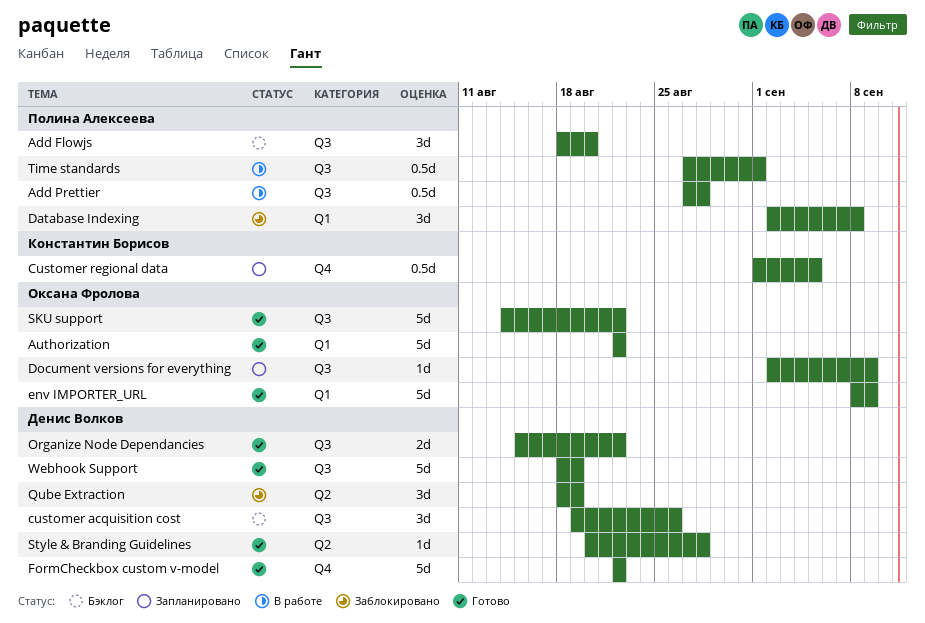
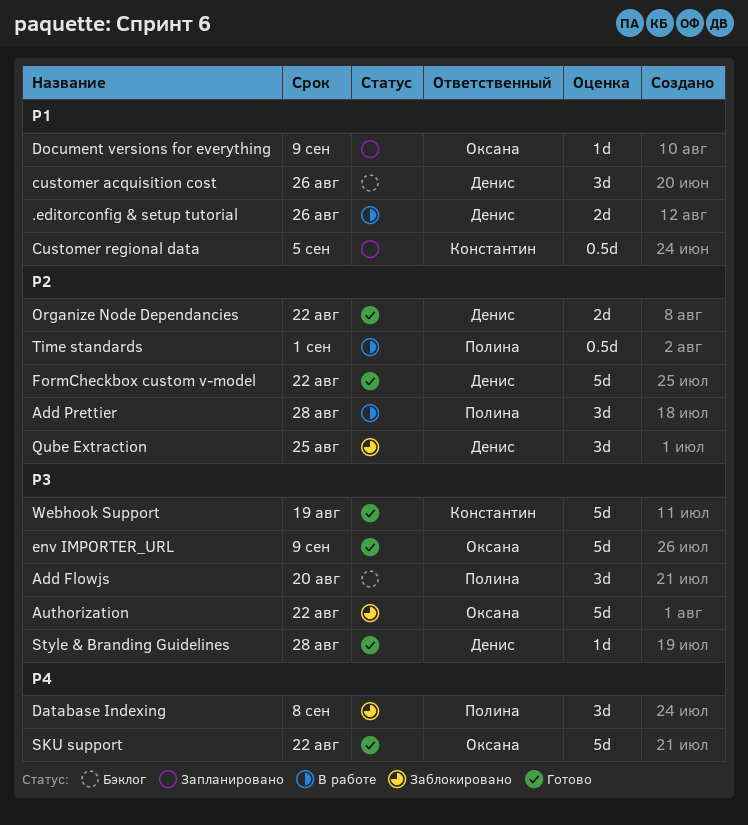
.editorconfig & setup tutorial: none -> present
Add Prettier, estimate: 0.5d -> 3d
Authorization, status: Готово -> Заблокировано
Qube Extraction, due: Aug 19 -> Aug 25
Webhook Support, owner: Денис Волков -> Константин Борисов

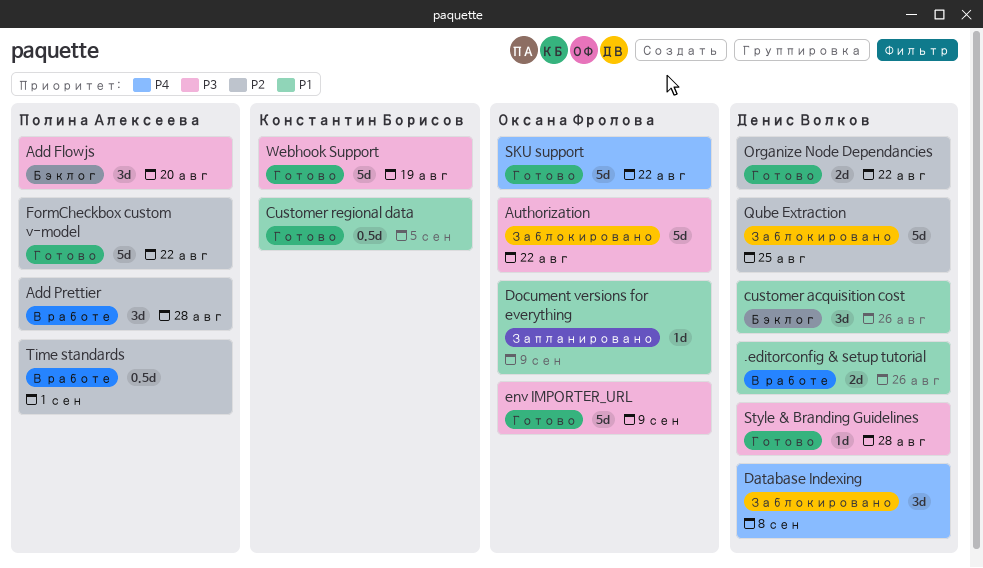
Customer regional data, status: Запланировано -> Готово
Database Indexing, owner: Полина Алексеева -> Денис Волков
FormCheckbox custom v-model, owner: Денис Волков -> Полина Алексеева
Qube Extraction, estimate: 3d -> 5d

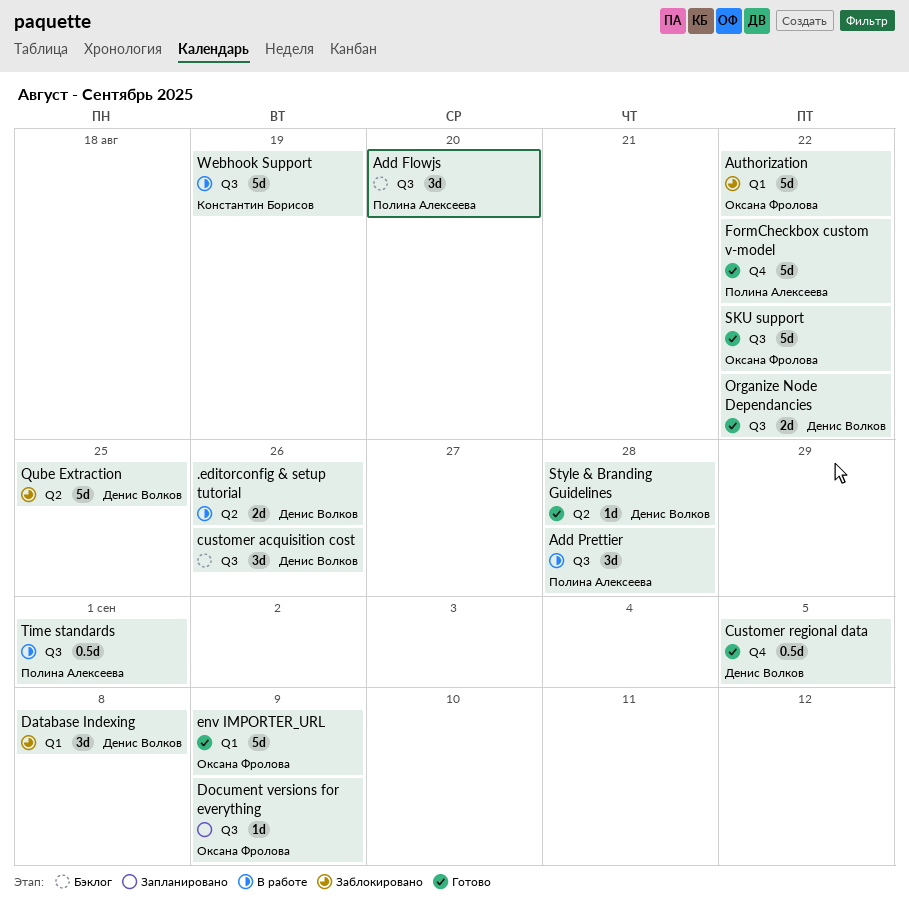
Customer regional data, owner: Константин Борисов -> Денис Волков
Webhook Support, status: Готово -> В работе

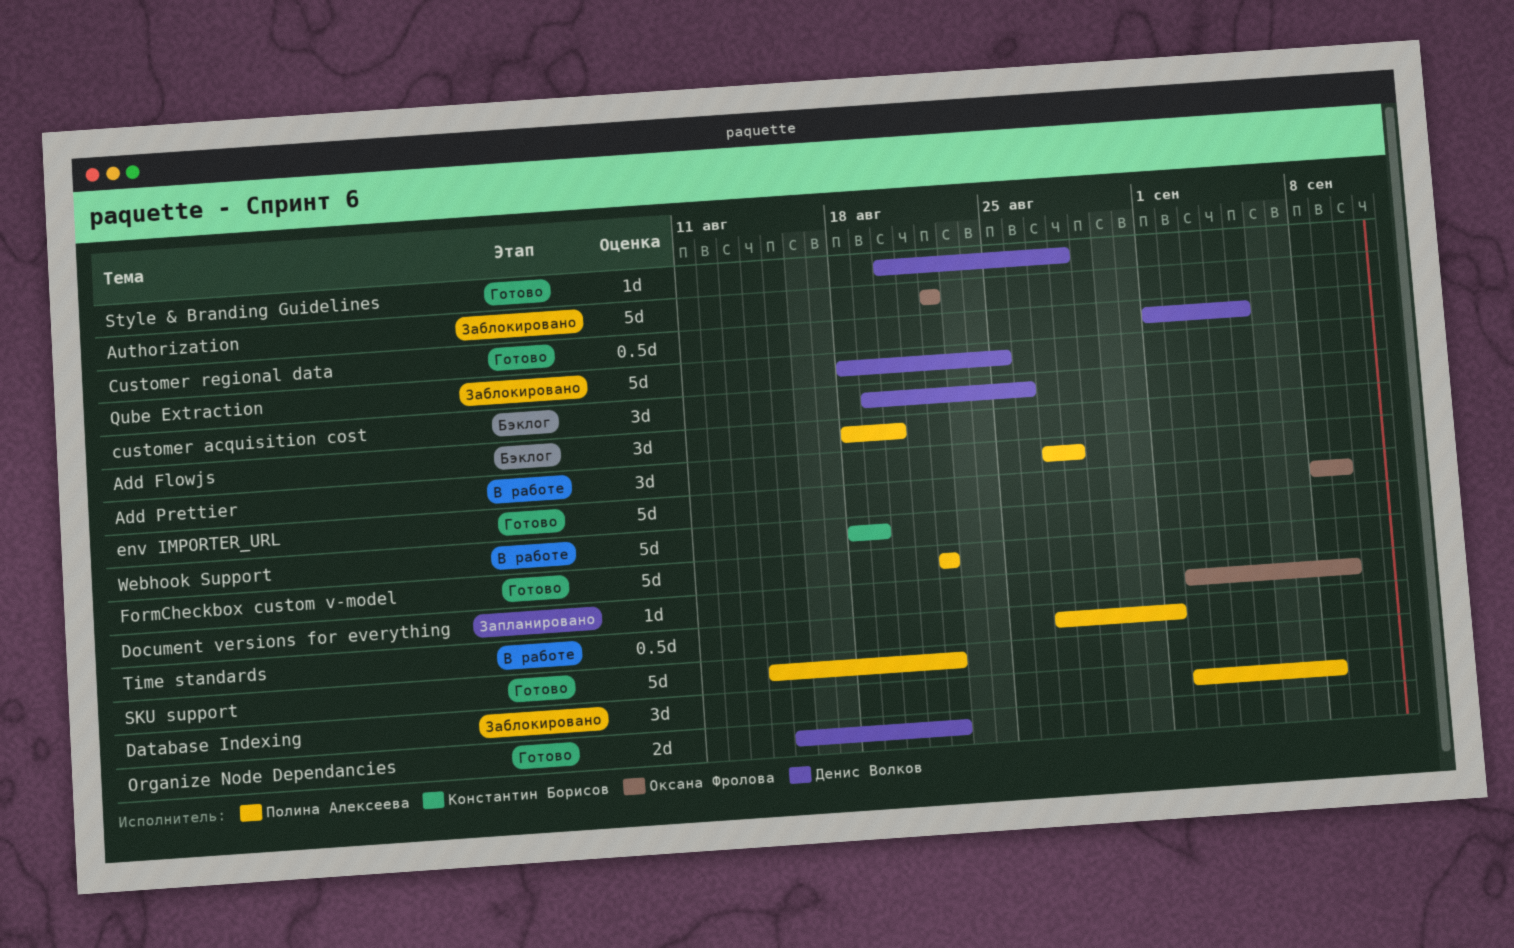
.editorconfig & setup tutorial: present -> none
Database Indexing, owner: Денис Волков -> Полина Алексеева
SKU support, owner: Оксана Фролова -> Полина Алексеева

